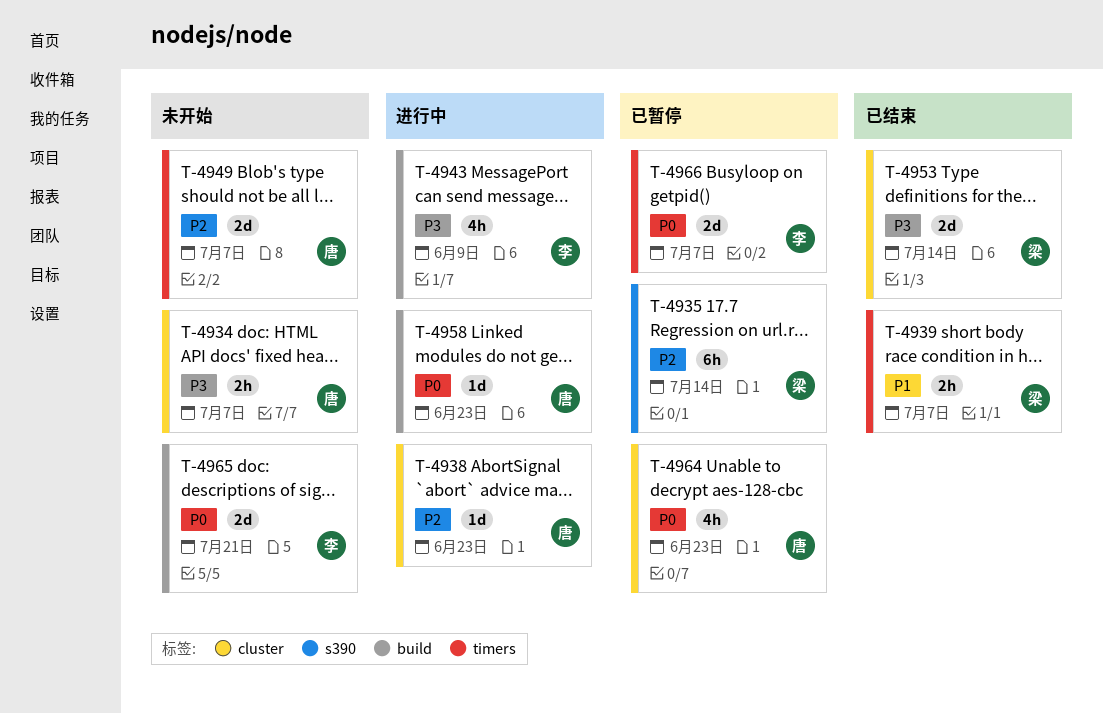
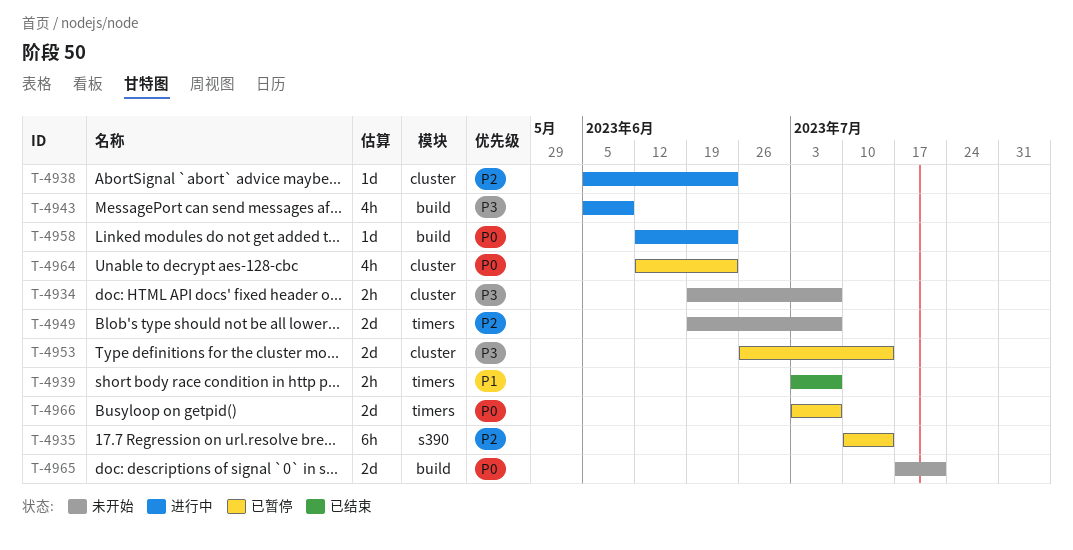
T-4953, status: 已结束 -> 已暂停

